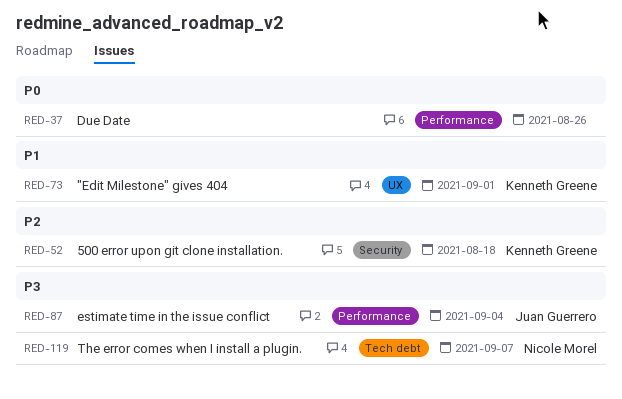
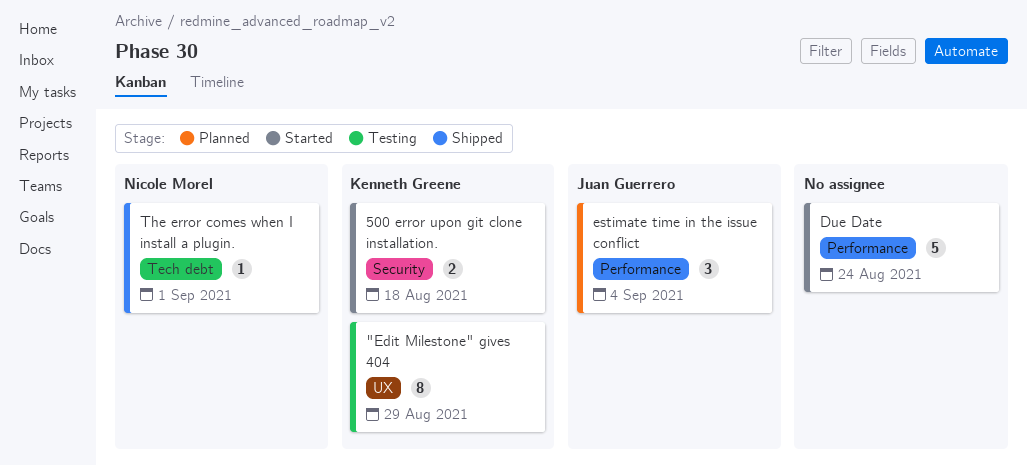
"Edit Milestone" gives 404, due: Sep 1 -> Aug 29
Due Date, due: Aug 26 -> Aug 24
The error comes when I install a plugin., due: Sep 7 -> Sep 1

